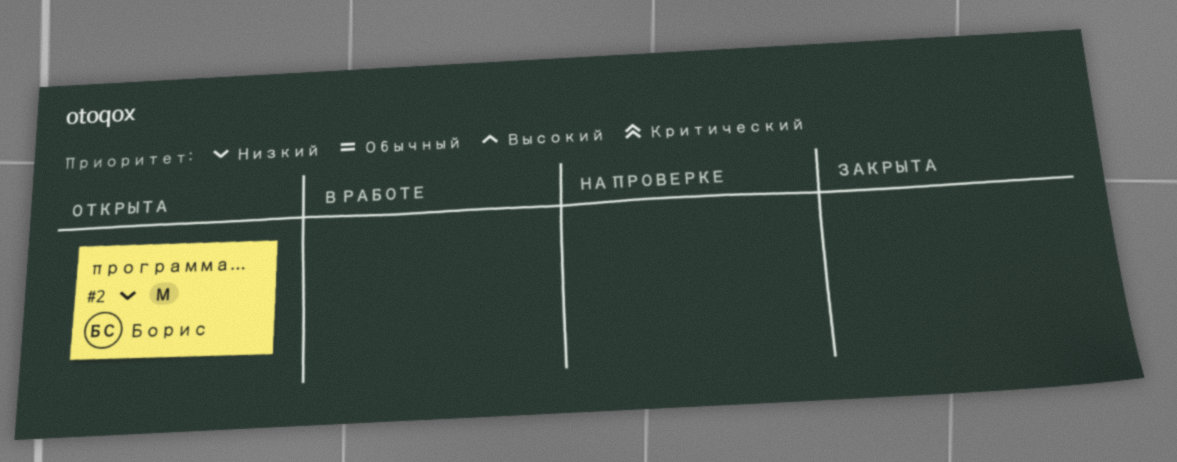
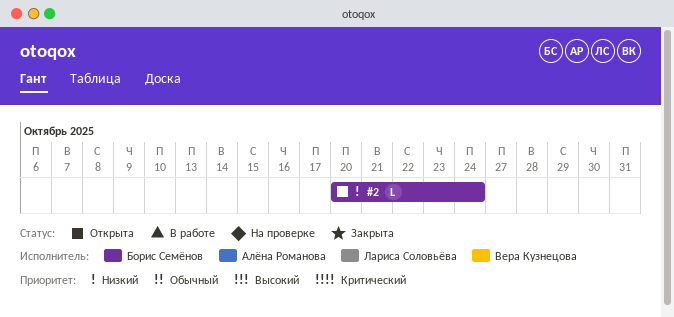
#2, estimate: M -> L

